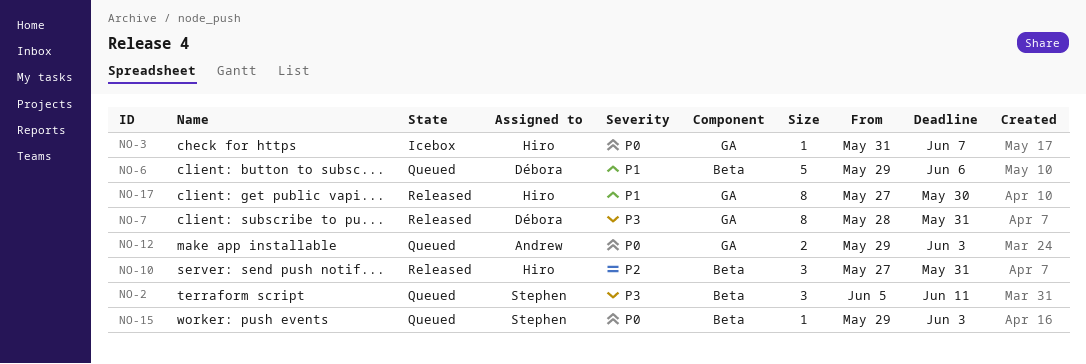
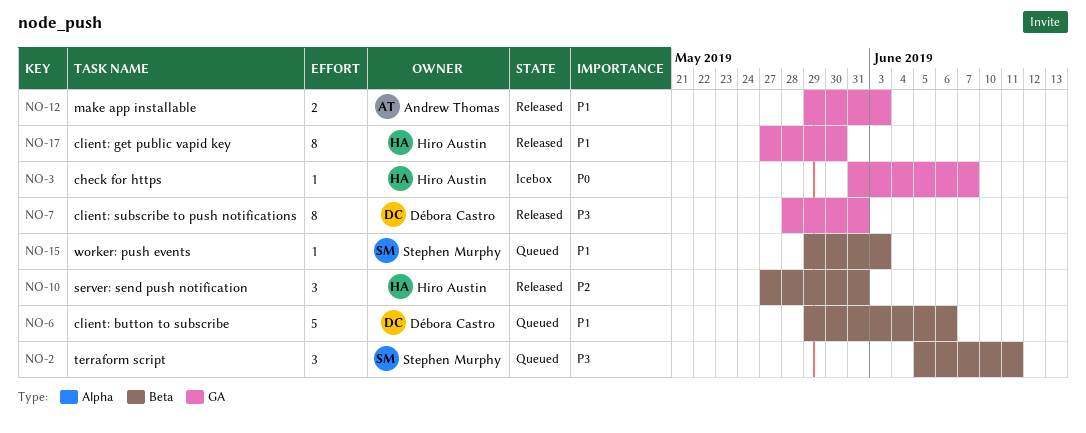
NO-12, status: Queued -> Released
NO-12, priority: P0 -> P1
NO-15, priority: P0 -> P1

